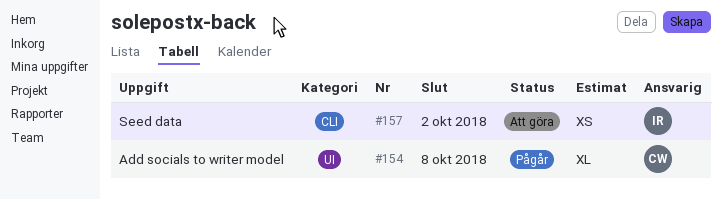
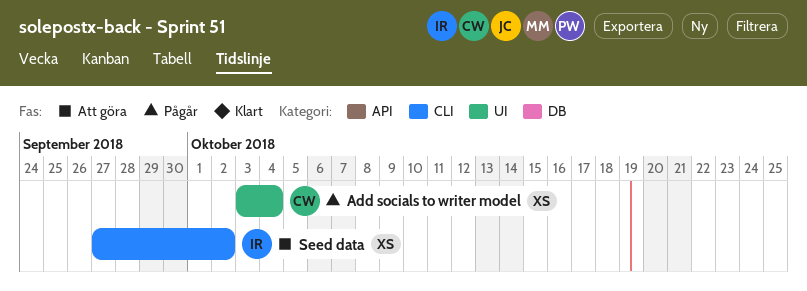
Add socials to writer model, estimate: XL -> XS
Add socials to writer model, due: Oct 8 -> Oct 4

